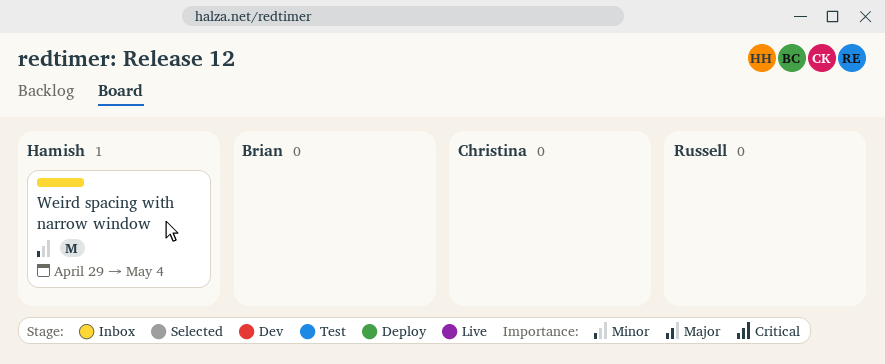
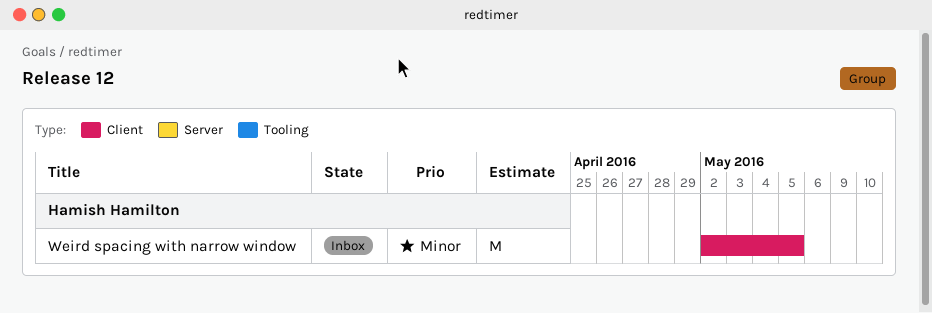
Weird spacing with narrow window, start: Apr 29 -> May 2
Weird spacing with narrow window, due: May 4 -> May 5

